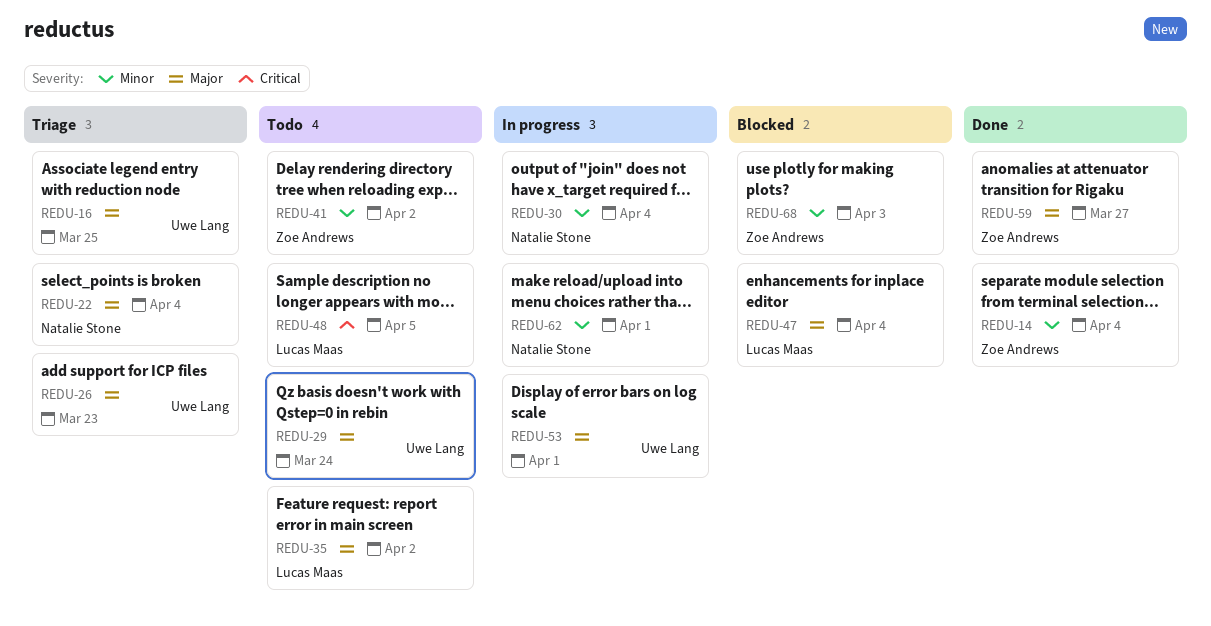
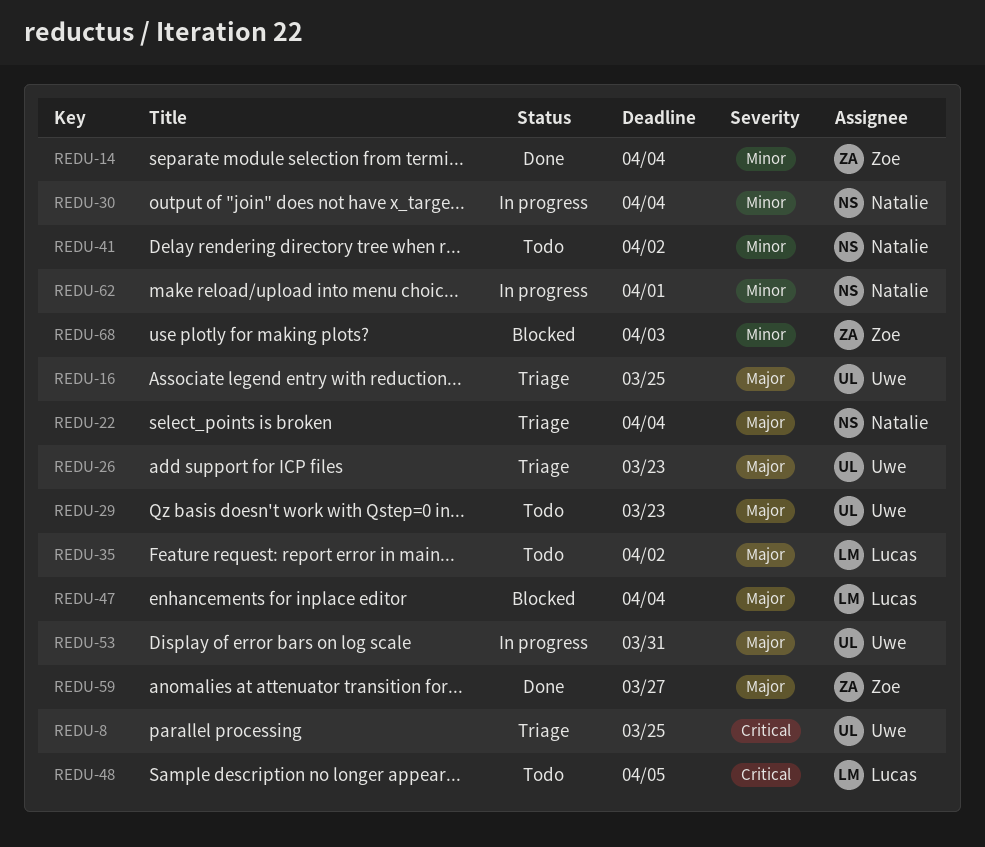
REDU-8: none -> present
REDU-29, due: Mar 24 -> Mar 23
REDU-41, owner: Zoe Andrews -> Natalie Stone
REDU-53, due: Apr 1 -> Mar 31

